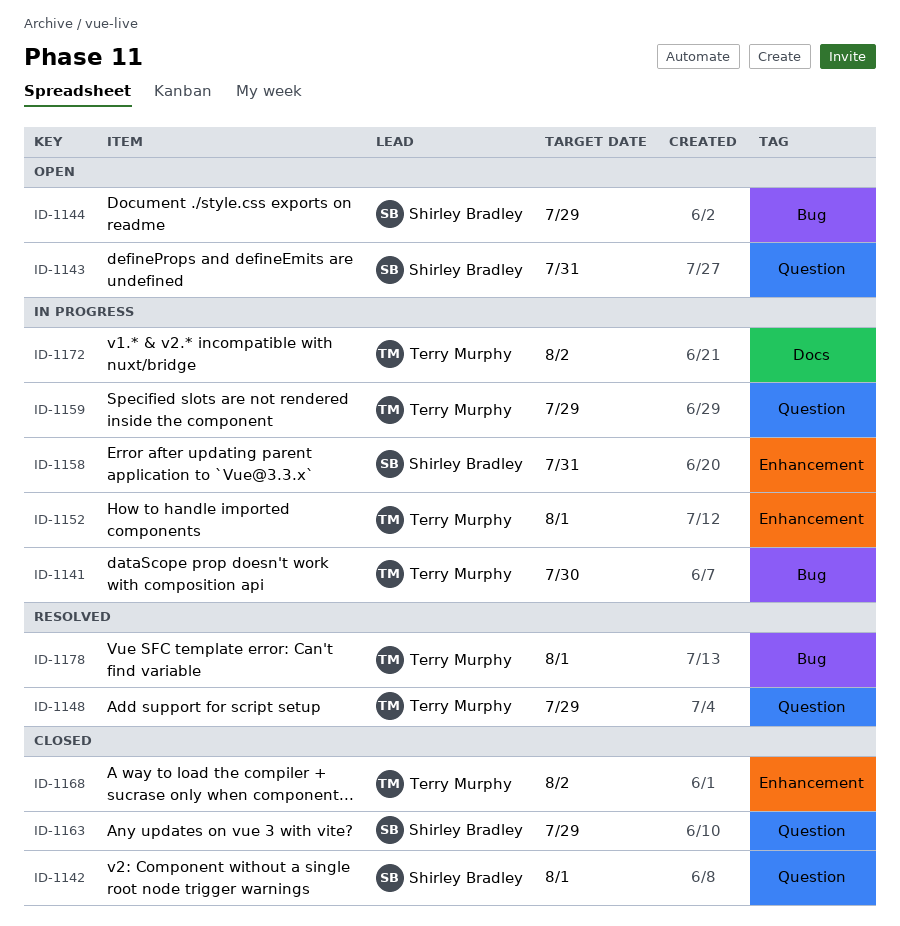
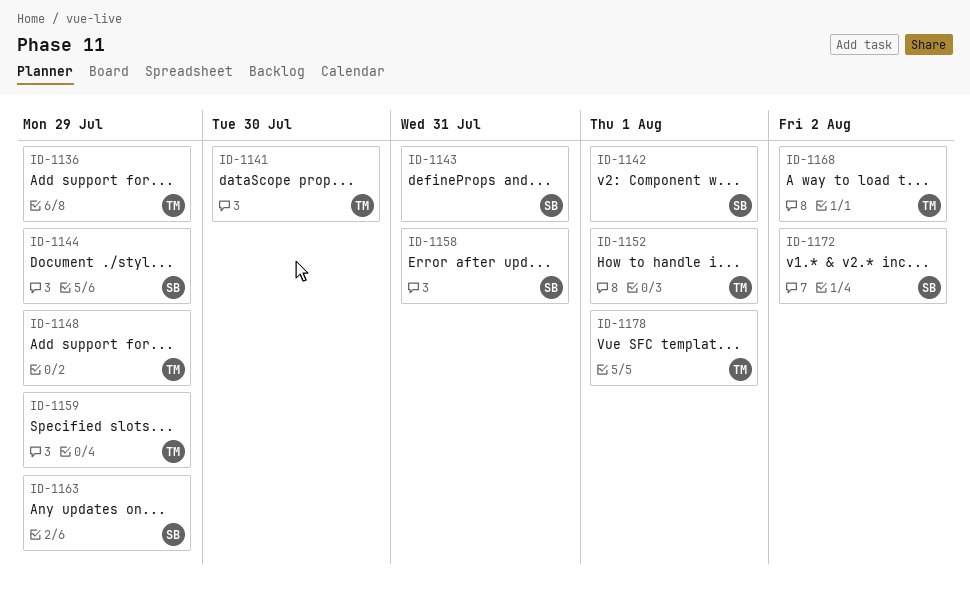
ID-1136: none -> present
ID-1172, owner: Terry Murphy -> Shirley Bradley

